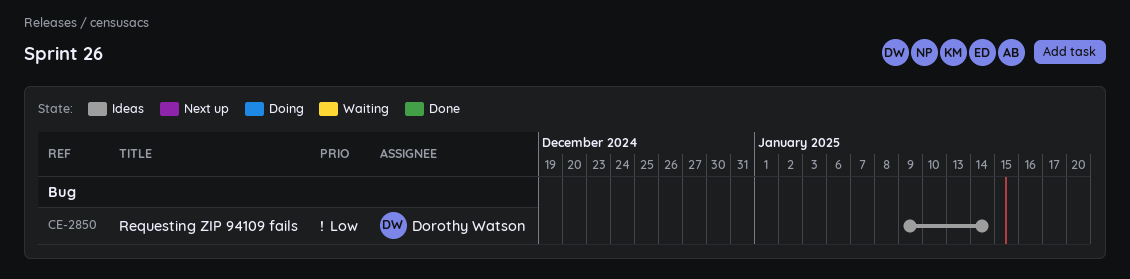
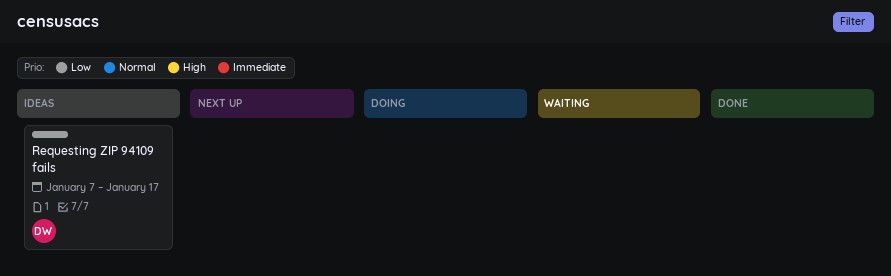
Requesting ZIP 94109 fails, start: Jan 9 -> Jan 7
Requesting ZIP 94109 fails, due: Jan 14 -> Jan 17

